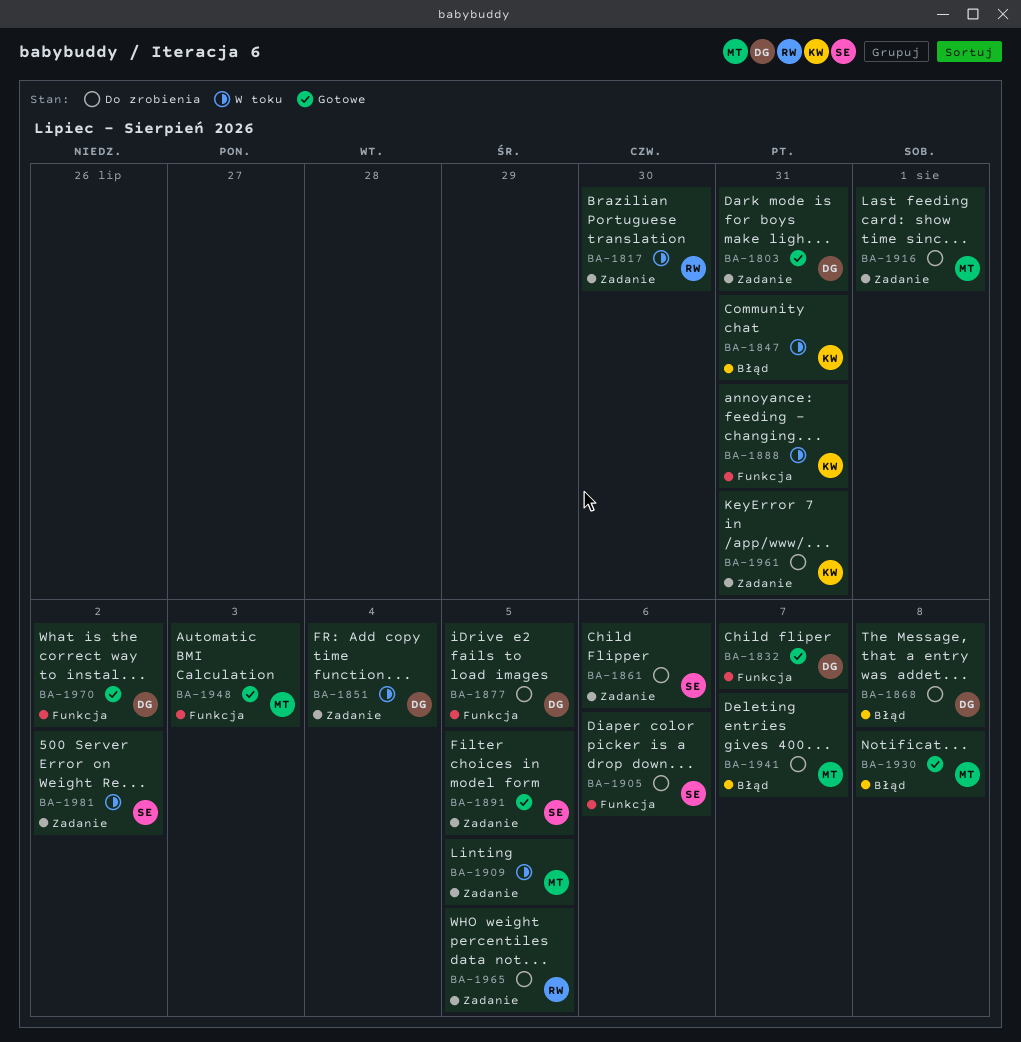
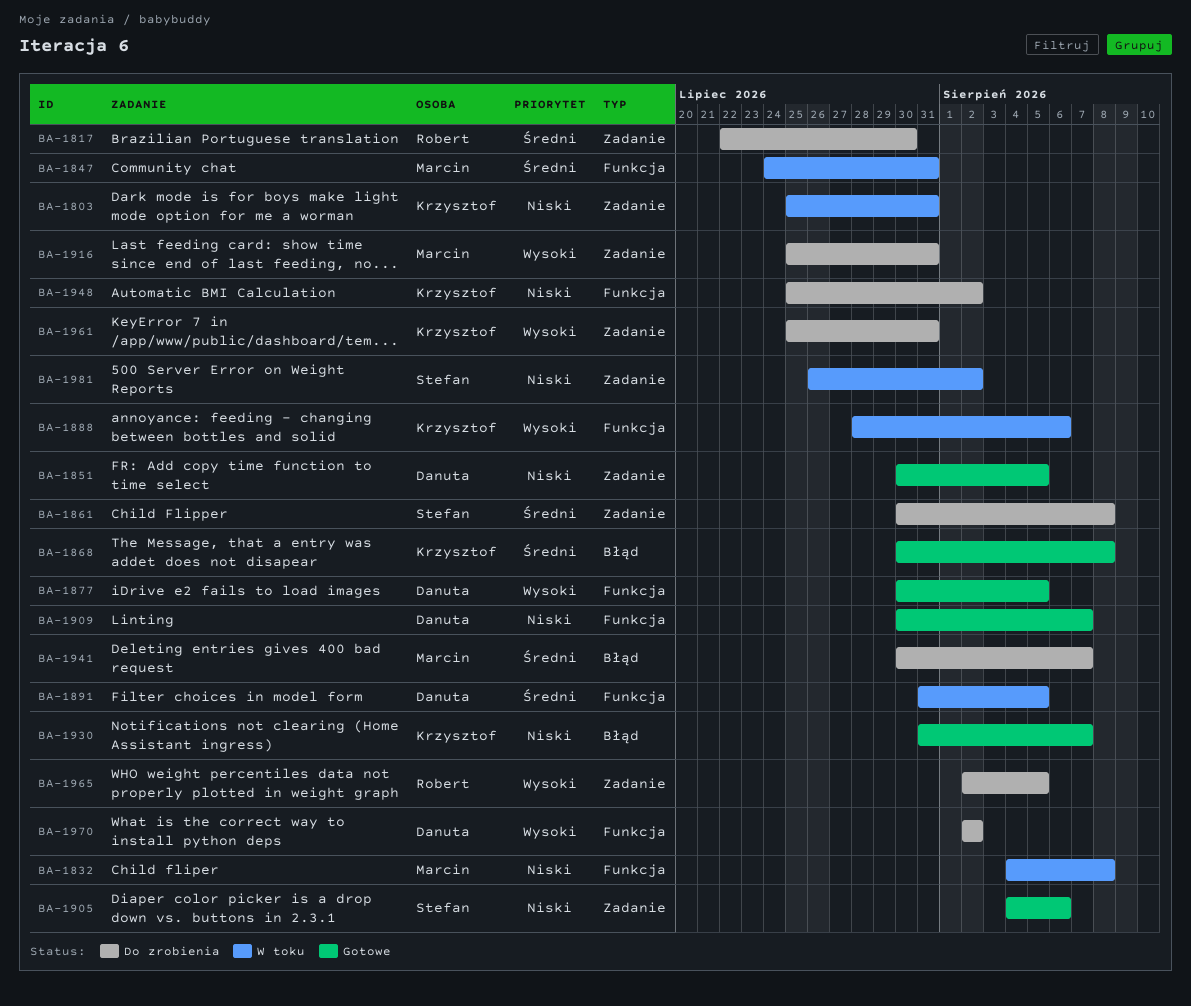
BA-1803, status: Gotowe -> W toku
BA-1803, owner: Danuta -> Krzysztof
BA-1817, status: W toku -> Do zrobienia
BA-1832, status: Gotowe -> W toku
BA-1832, owner: Danuta -> Marcin
BA-1832, due: Aug 7 -> Aug 8
BA-1847, owner: Krzysztof -> Marcin
BA-1847, label: Błąd -> Funkcja
BA-1851, status: W toku -> Gotowe
BA-1851, due: Aug 4 -> Aug 5
BA-1861, due: Aug 6 -> Aug 8
BA-1868, status: Do zrobienia -> Gotowe
BA-1868, owner: Danuta -> Krzysztof
BA-1877, status: Do zrobienia -> Gotowe
BA-1888, due: Jul 31 -> Aug 6
BA-1891, status: Gotowe -> W toku
BA-1891, owner: Stefan -> Danuta
BA-1891, label: Zadanie -> Funkcja
BA-1905, status: Do zrobienia -> Gotowe
BA-1905, label: Funkcja -> Zadanie
BA-1909, status: W toku -> Gotowe
BA-1909, owner: Marcin -> Danuta
BA-1909, label: Zadanie -> Funkcja
BA-1909, due: Aug 5 -> Aug 7
BA-1916, due: Aug 1 -> Jul 31
BA-1930, owner: Marcin -> Krzysztof
BA-1930, due: Aug 8 -> Aug 7
BA-1948, status: Gotowe -> Do zrobienia
BA-1948, owner: Marcin -> Krzysztof
BA-1948, due: Aug 3 -> Aug 2
BA-1970, status: Gotowe -> Do zrobienia

